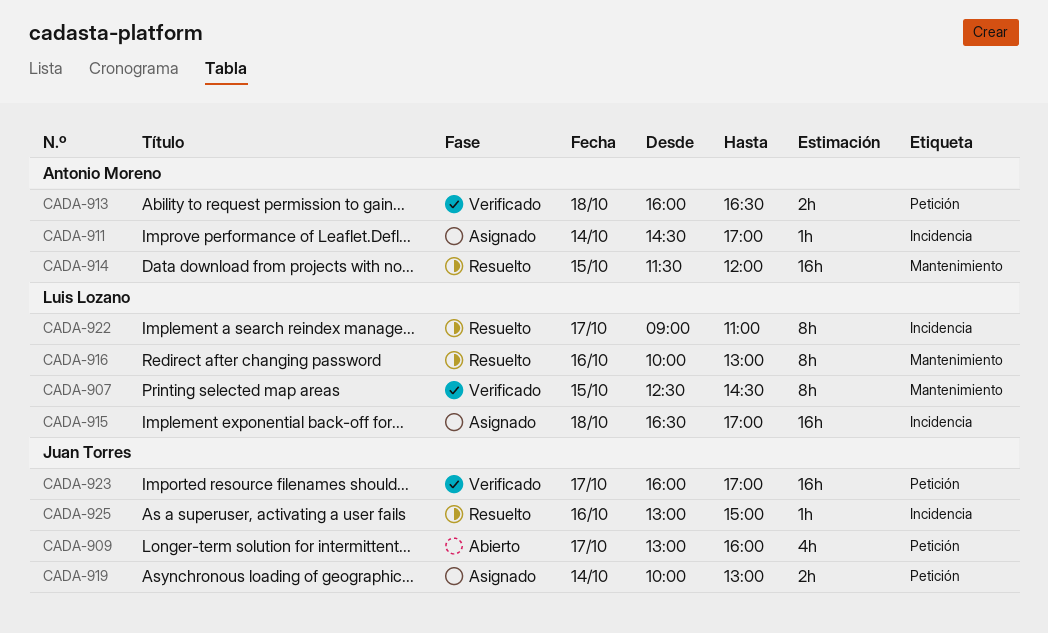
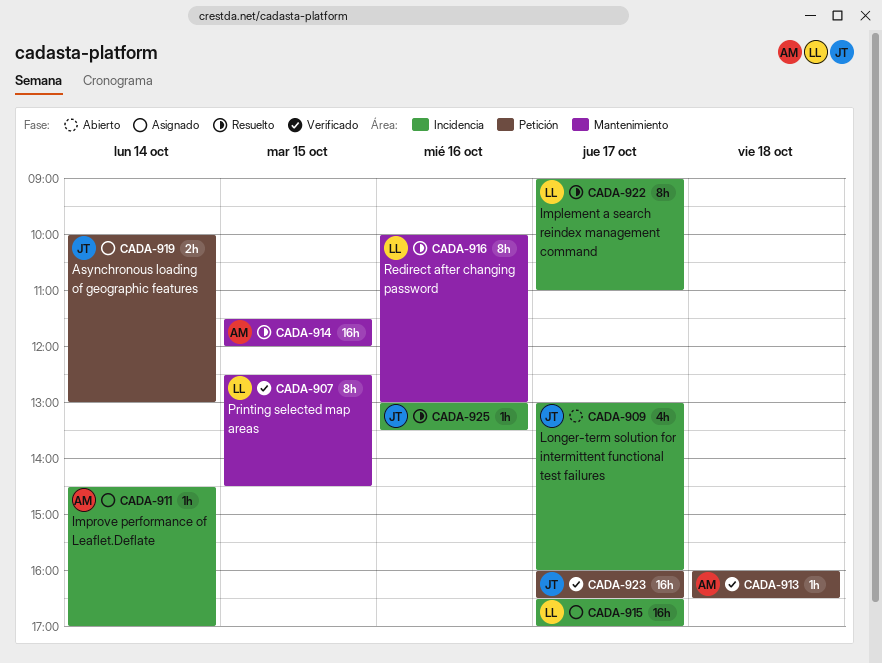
CADA-909, label: Petición -> Incidencia
CADA-913, estimate: 2h -> 1h
CADA-915, day: Oct 18 -> Oct 17
CADA-923, ends: 17:00 -> 16:30
CADA-925, ends: 15:00 -> 13:30

